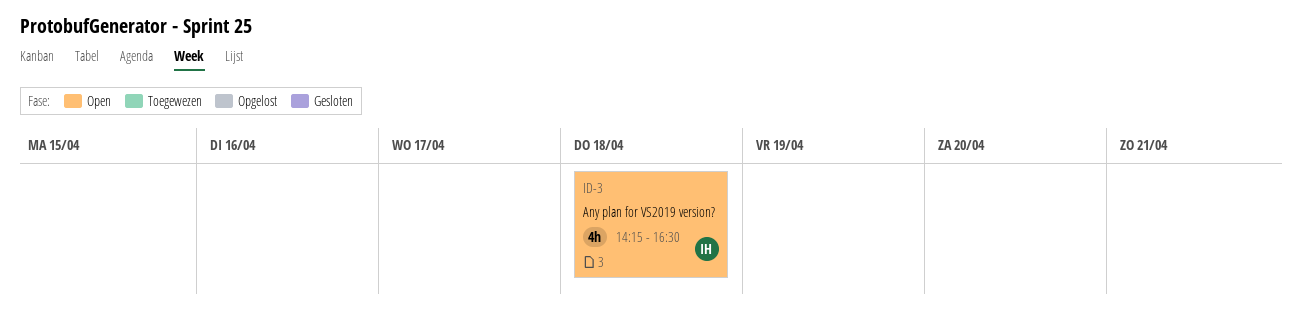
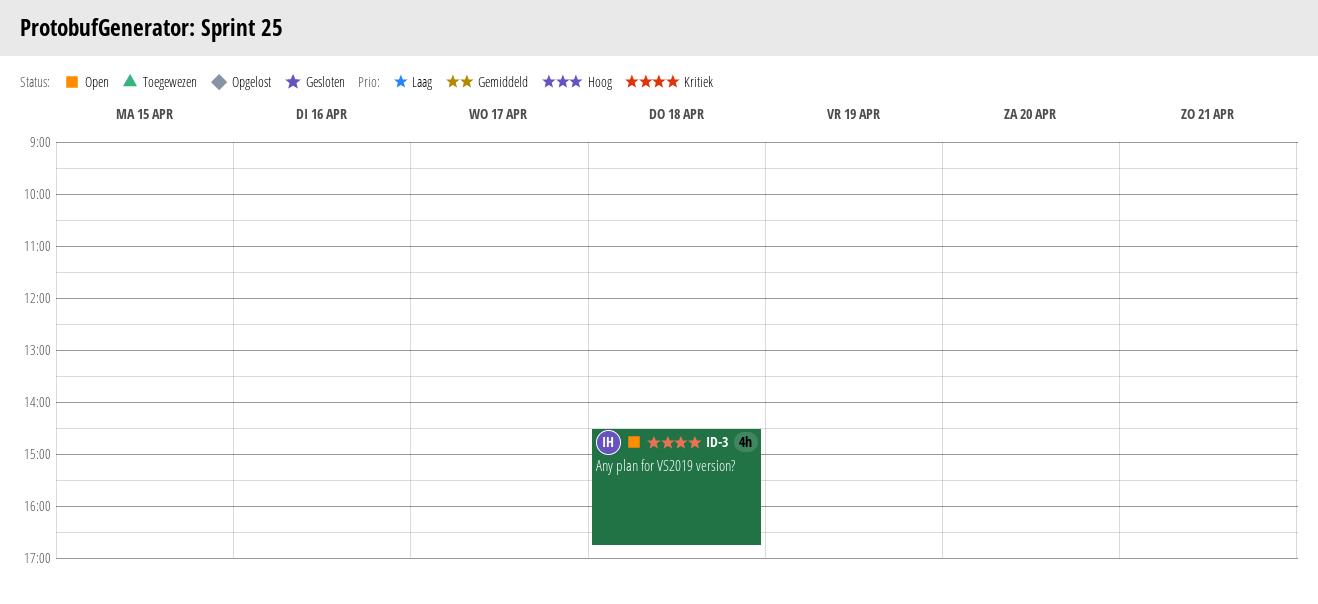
ID-3, begins: 14:15 -> 14:30
ID-3, ends: 16:30 -> 16:45

